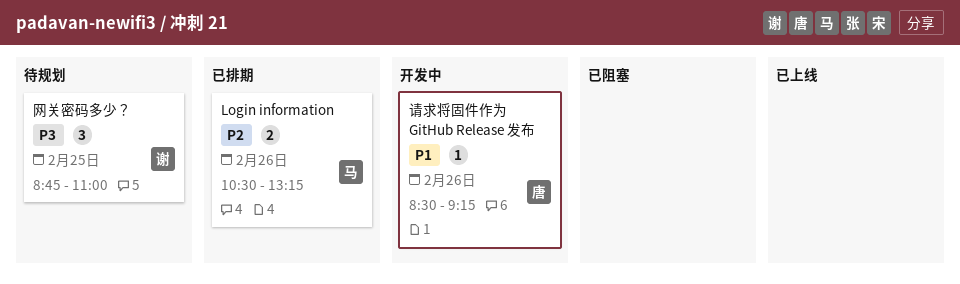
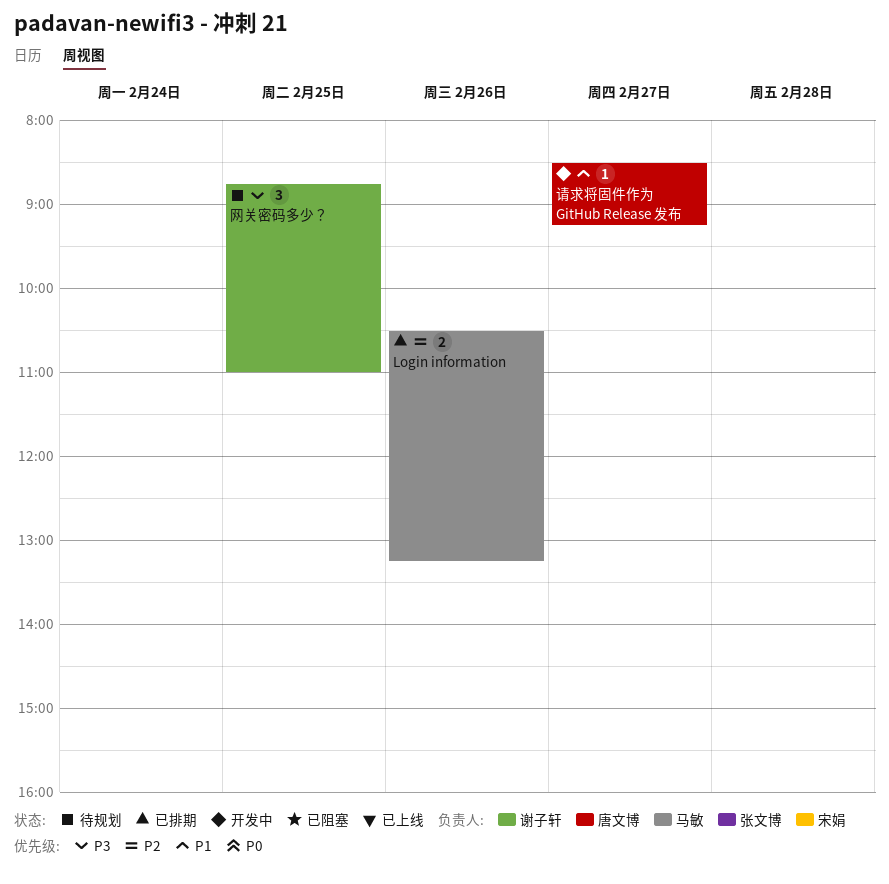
请求将固件作为 GitHub Release 发布, day: Feb 26 -> Feb 27

